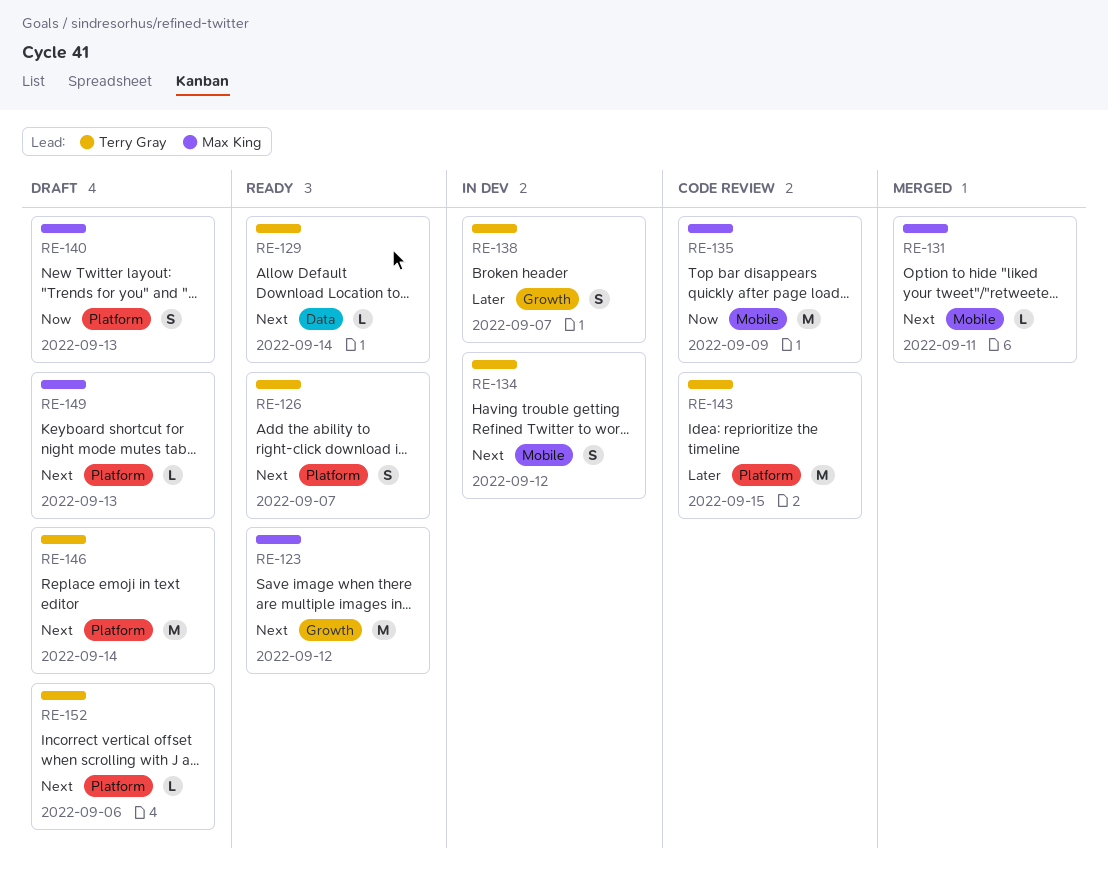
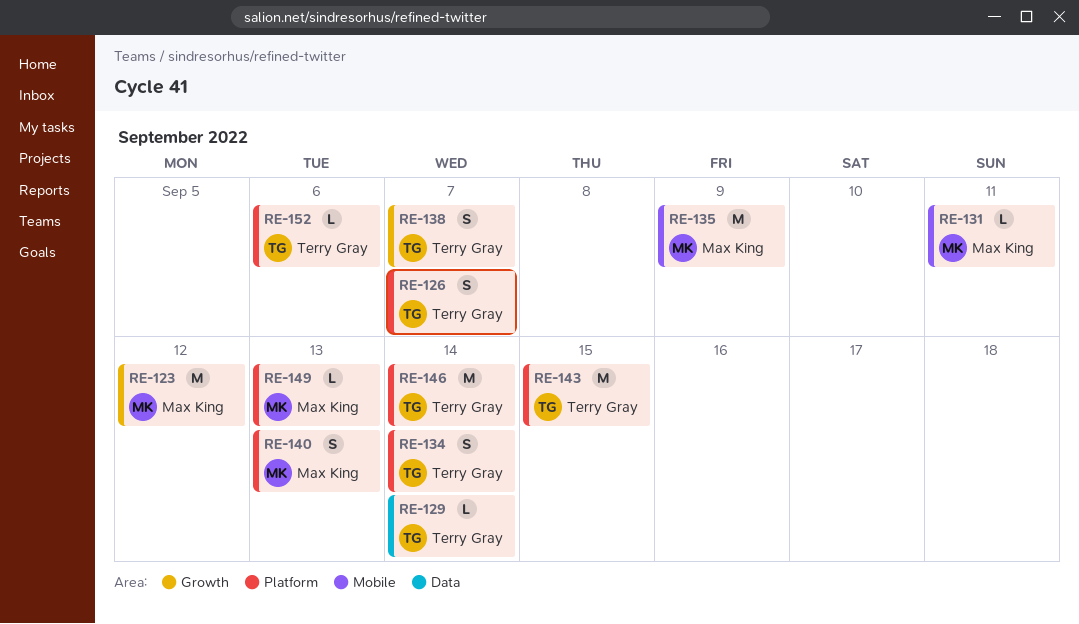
RE-134, label: Mobile -> Platform
RE-134, due: Sep 12 -> Sep 14

